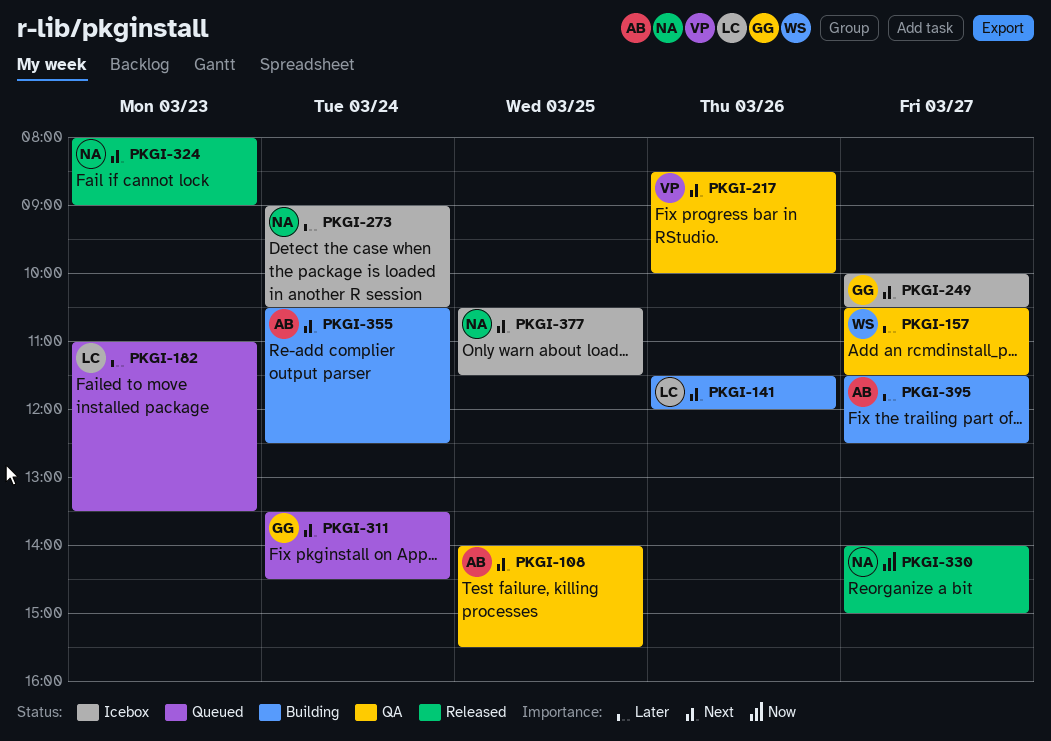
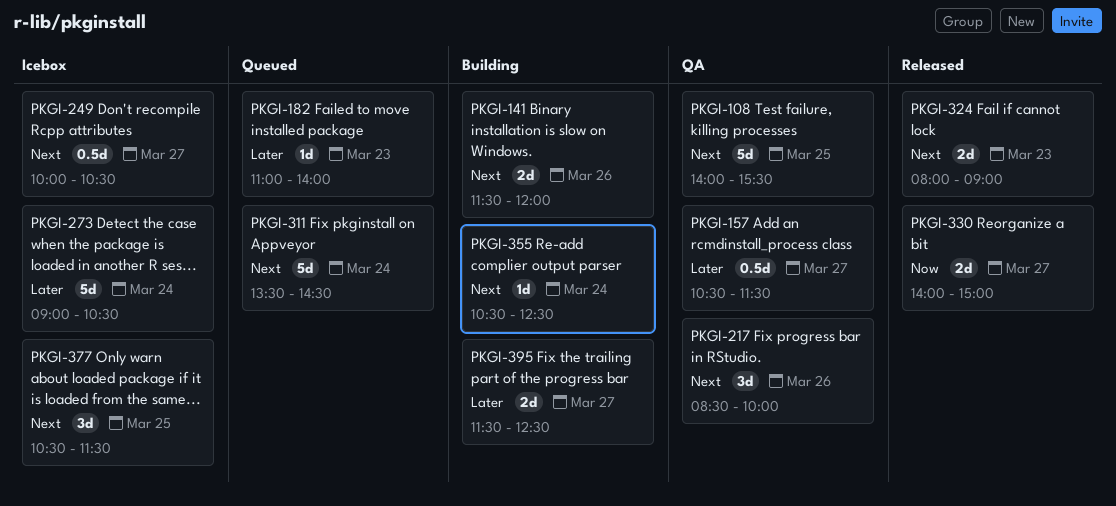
PKGI-182, ends: 13:30 -> 14:00

